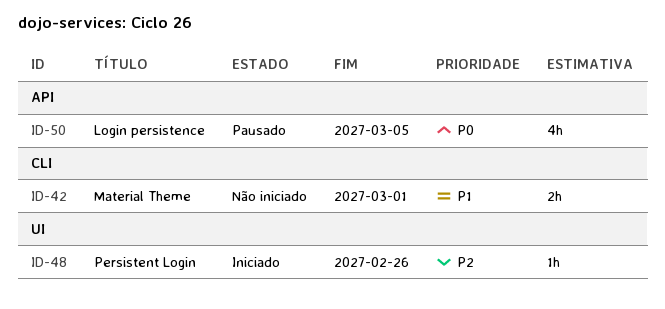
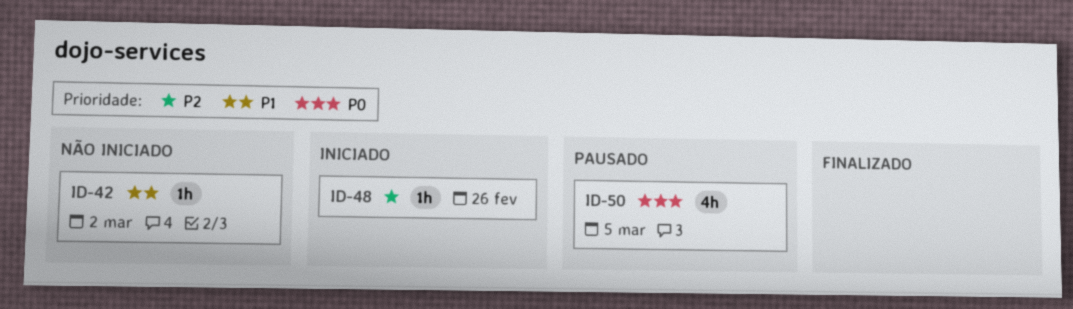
ID-42, estimate: 2h -> 1h
ID-42, due: Mar 1 -> Mar 2

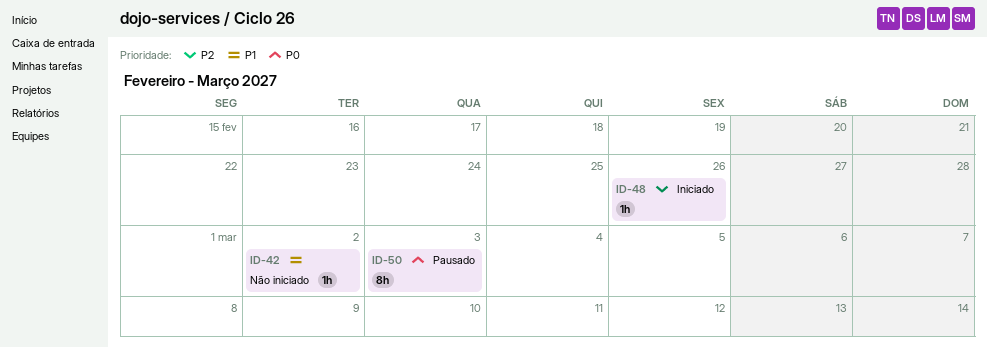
ID-50, estimate: 4h -> 8h
ID-50, due: Mar 5 -> Mar 3

